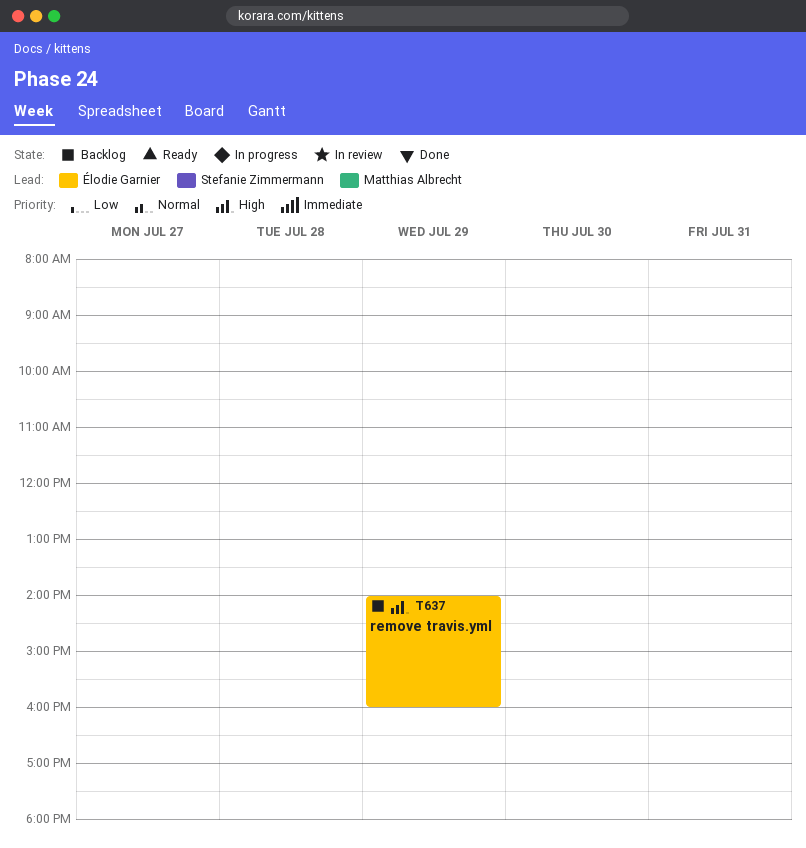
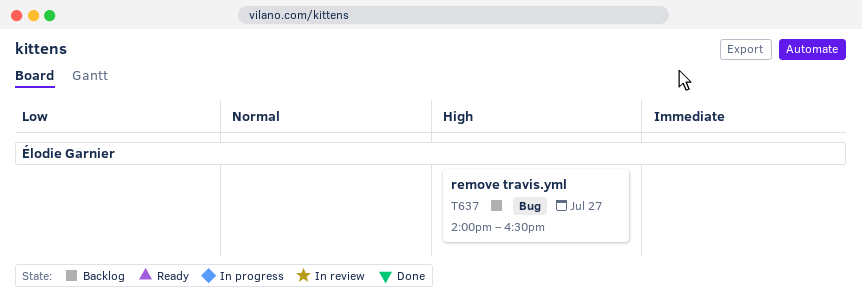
T637, day: Jul 29 -> Jul 27
T637, ends: 16:00 -> 16:30

